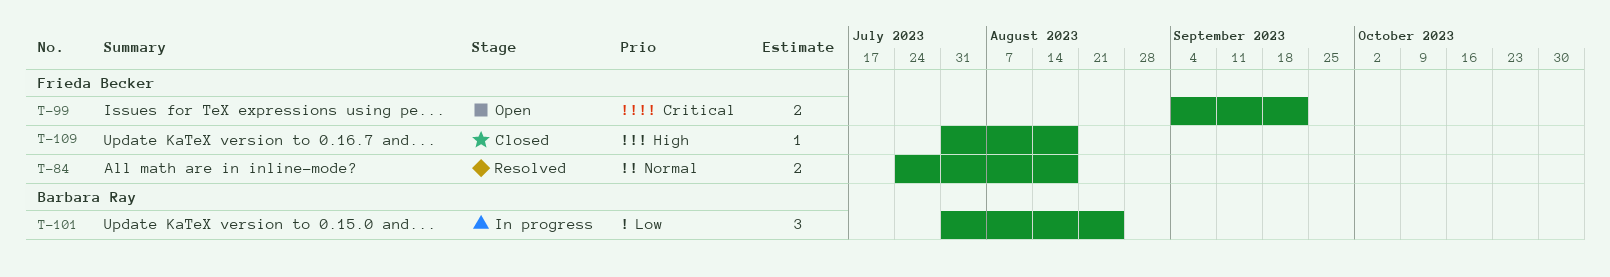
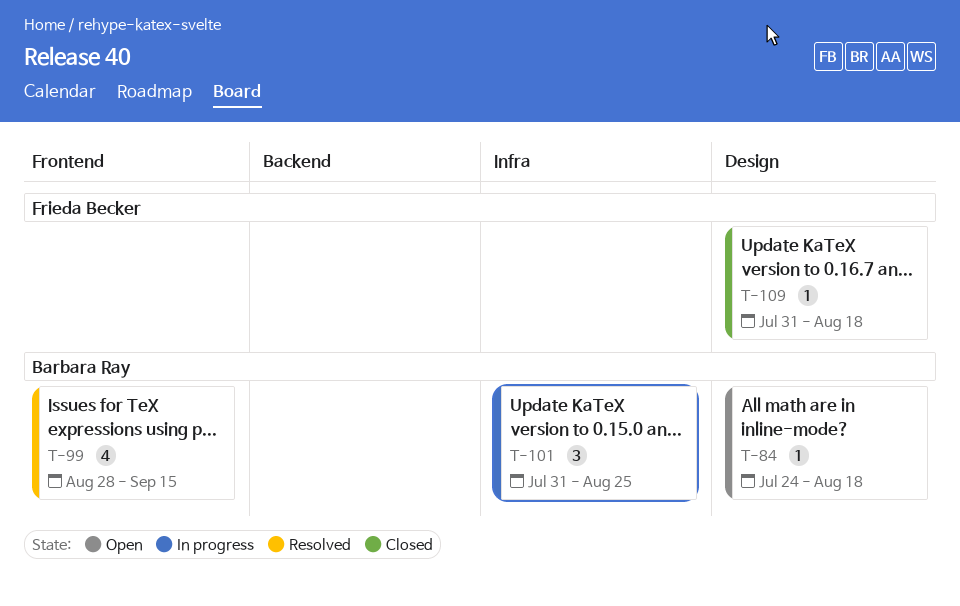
T-84, status: Resolved -> Open
T-84, owner: Frieda Becker -> Barbara Ray
T-84, estimate: 2 -> 1
T-99, status: Open -> Resolved
T-99, owner: Frieda Becker -> Barbara Ray
T-99, estimate: 2 -> 4
T-99, start: Sep 4 -> Aug 28
T-99, due: Sep 22 -> Sep 15

